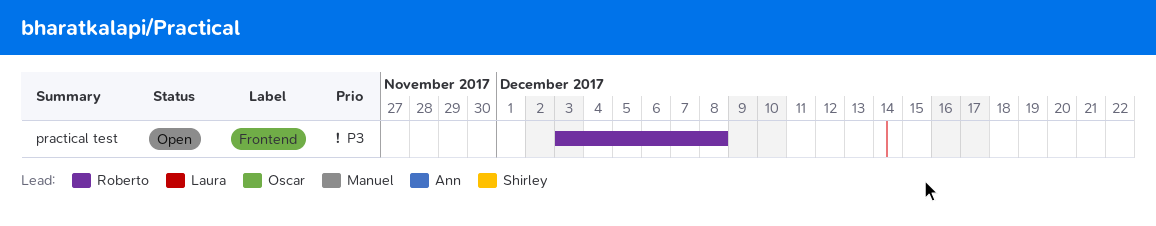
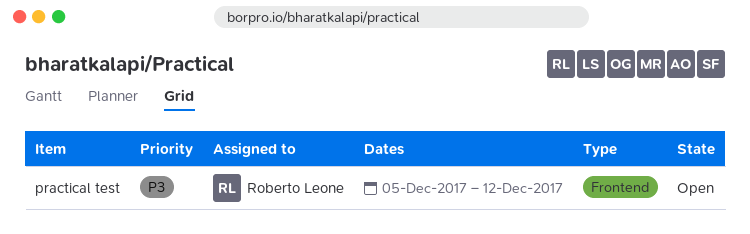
practical test, start: Dec 3 -> Dec 5
practical test, due: Dec 8 -> Dec 12

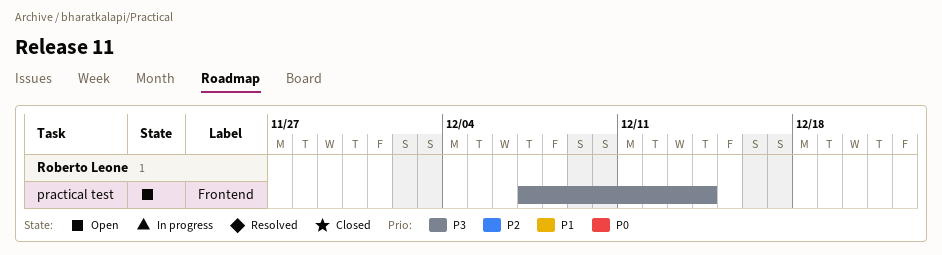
practical test, start: Dec 5 -> Dec 7
practical test, due: Dec 12 -> Dec 14

